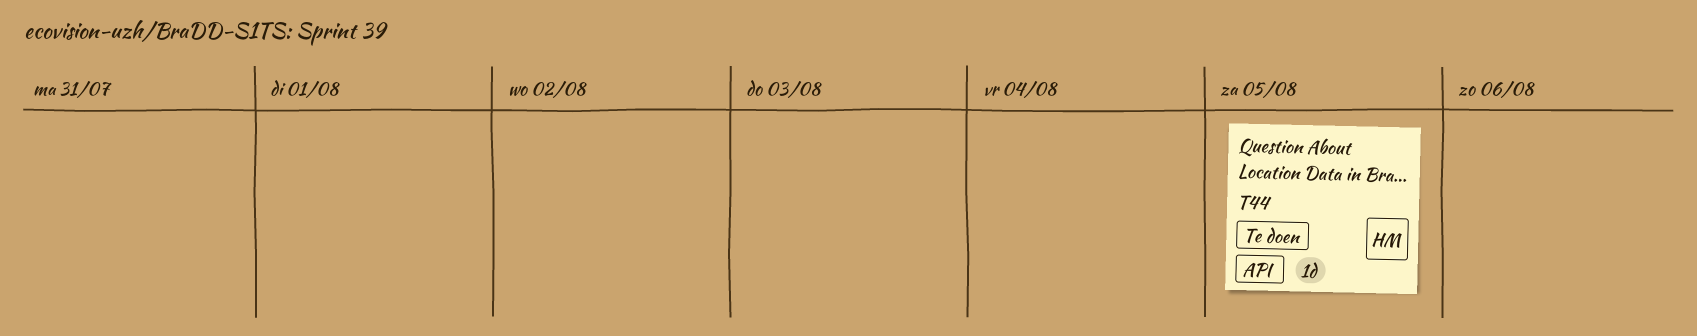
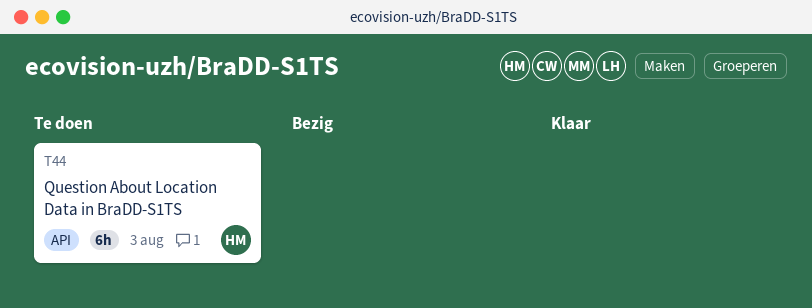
T44, estimate: 1d -> 6h
T44, due: Aug 5 -> Aug 3

